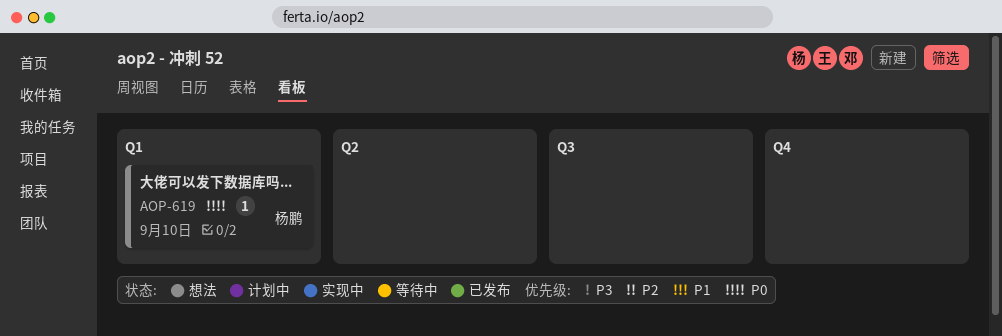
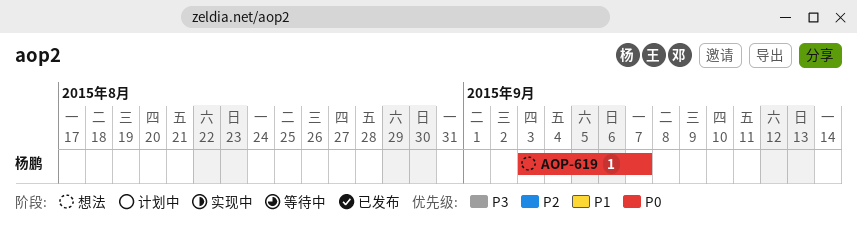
AOP-619, due: Sep 10 -> Sep 7

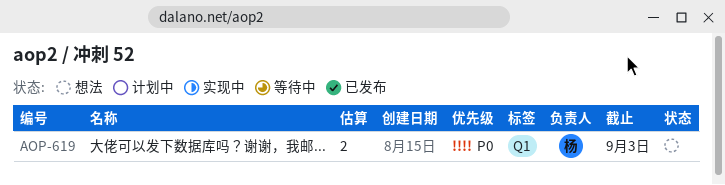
AOP-619, estimate: 1 -> 2
AOP-619, due: Sep 7 -> Sep 3

